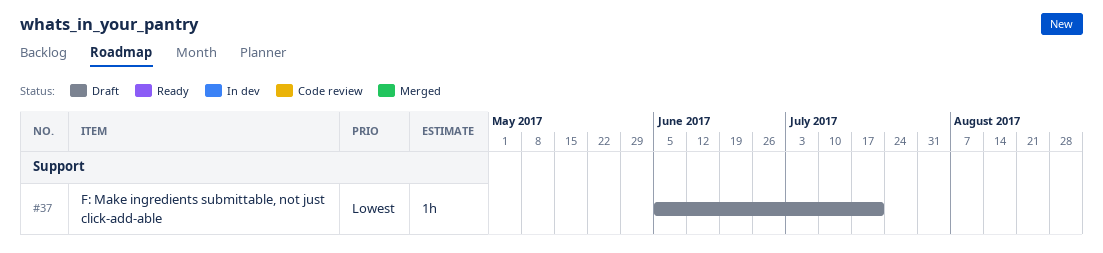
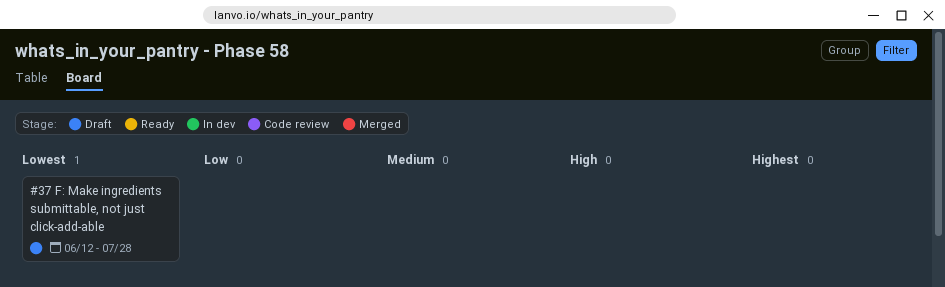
#37, start: Jun 5 -> Jun 12
#37, due: Jul 21 -> Jul 28

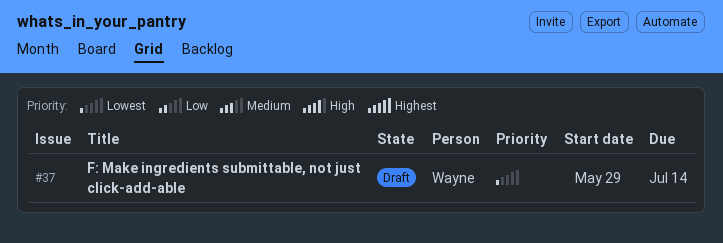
#37, start: Jun 12 -> May 29
#37, due: Jul 28 -> Jul 14

